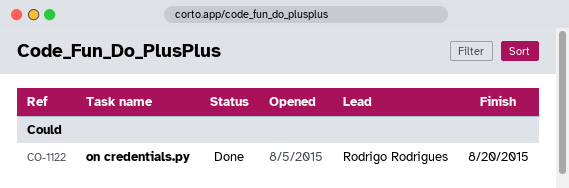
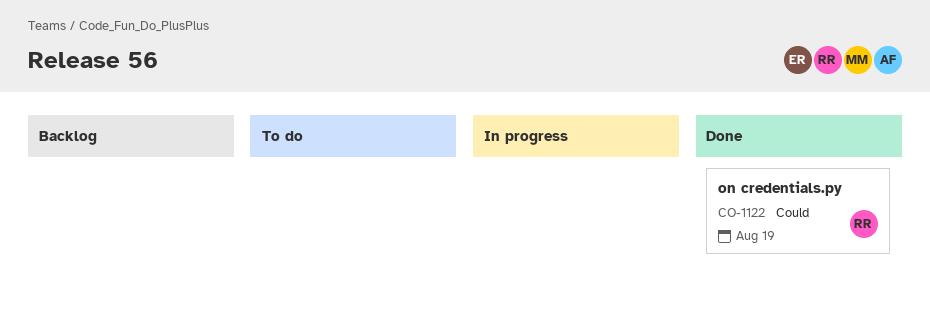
CO-1122, due: Aug 20 -> Aug 19

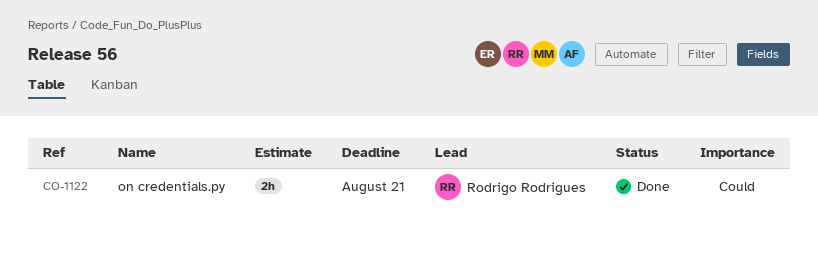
CO-1122, due: Aug 19 -> Aug 21

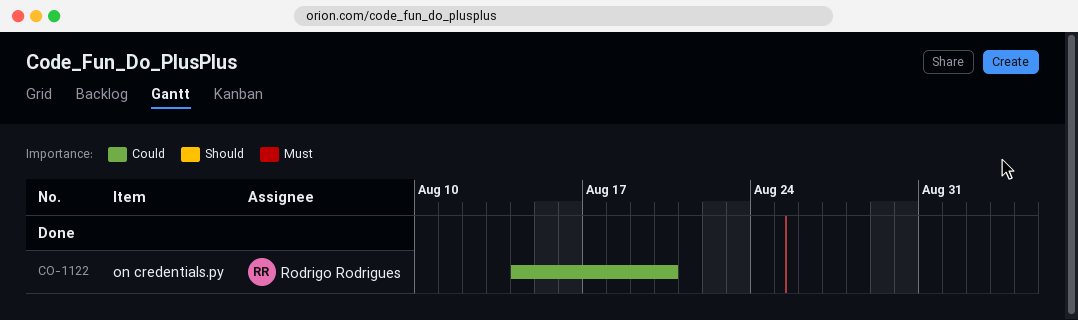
CO-1122, due: Aug 21 -> Aug 20

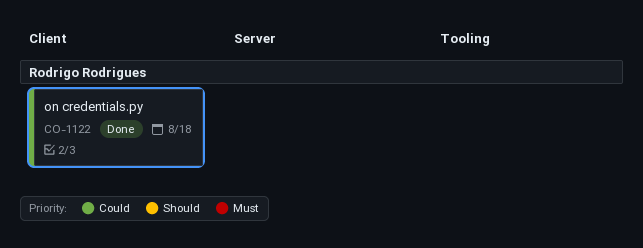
CO-1122, due: Aug 20 -> Aug 18

